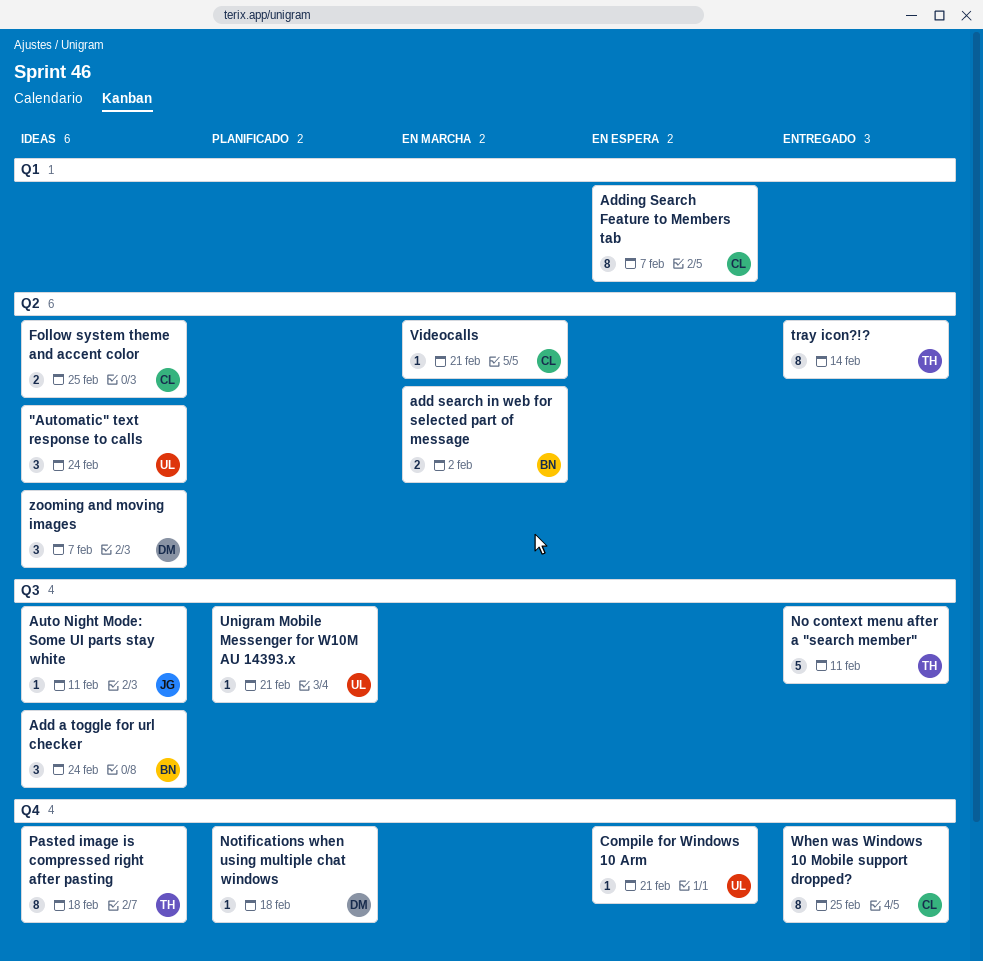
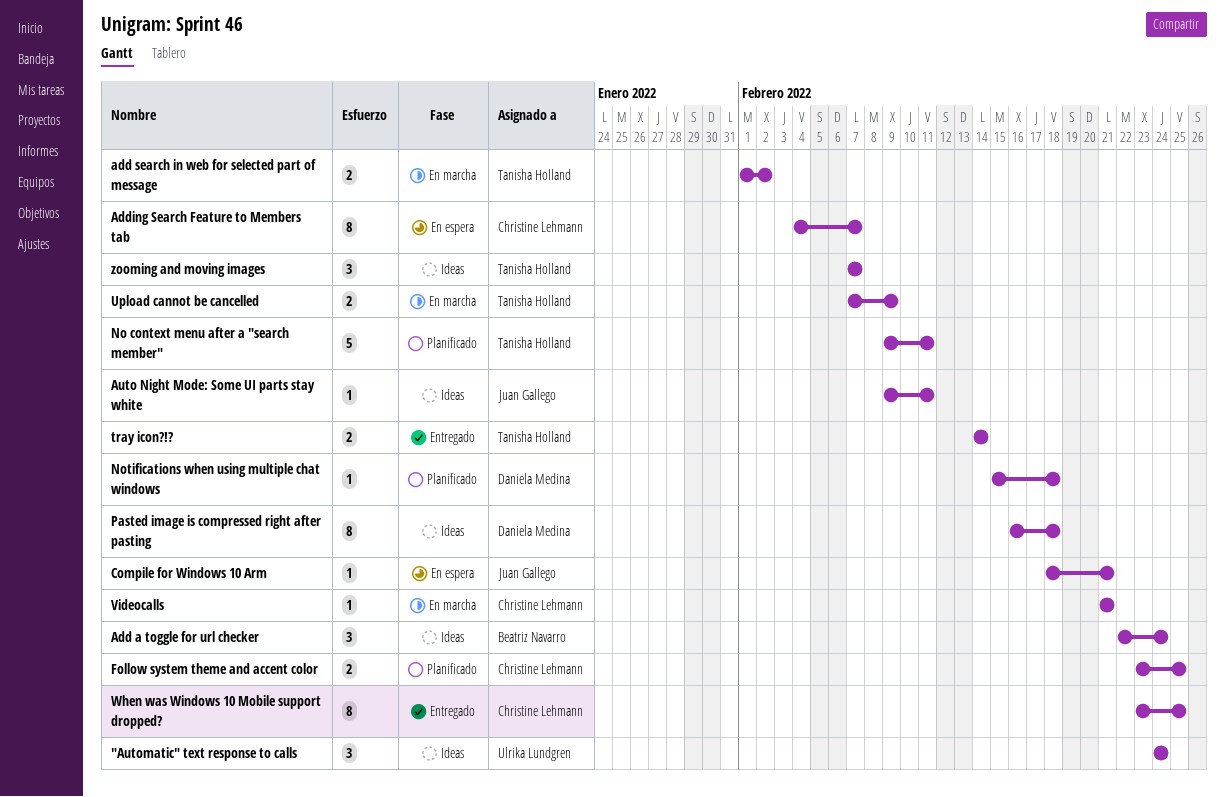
add search in web for selected part of message, owner: Beatriz Navarro -> Tanisha Holland
Compile for Windows 10 Arm, owner: Ulrika Lundgren -> Juan Gallego
Follow system theme and accent color, status: Ideas -> Planificado
No context menu after a "search member", status: Entregado -> Planificado
Pasted image is compressed right after pasting, owner: Tanisha Holland -> Daniela Medina
tray icon?!?, estimate: 8 -> 2
Unigram Mobile Messenger for W10M AU 14393.x: present -> none
Upload cannot be cancelled: none -> present
zooming and moving images, owner: Daniela Medina -> Tanisha Holland

